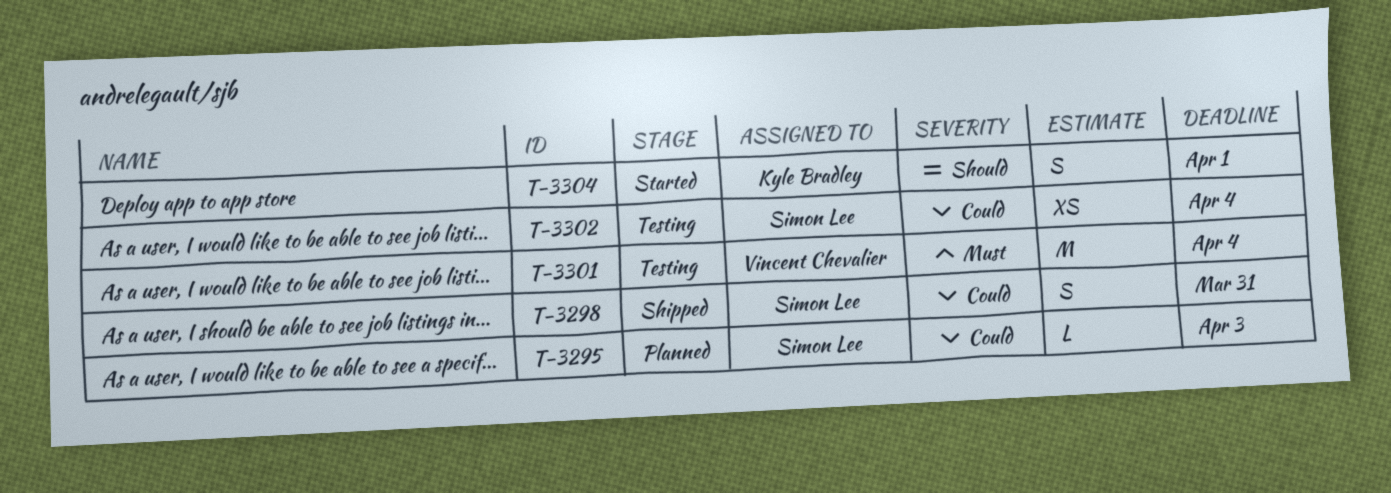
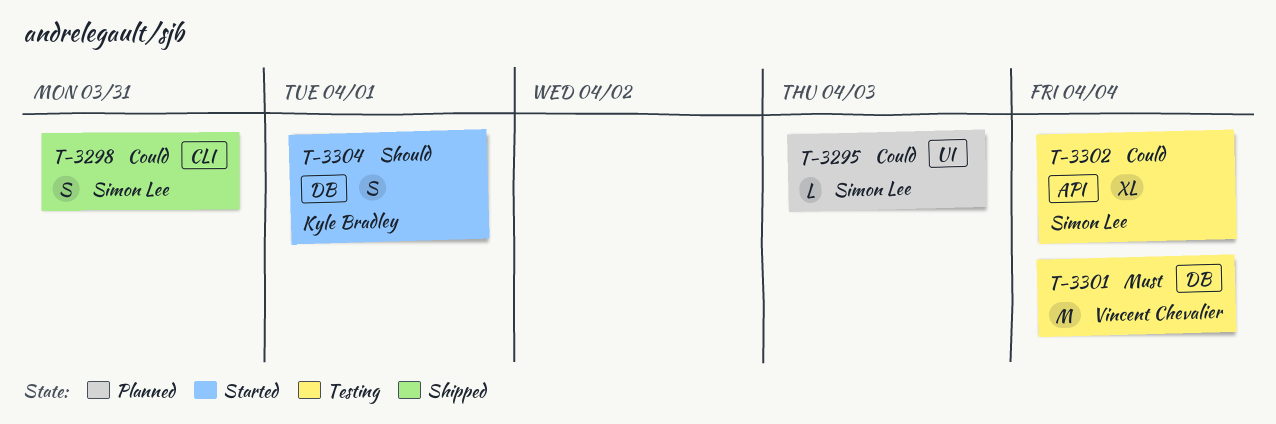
T-3302, estimate: XS -> XL

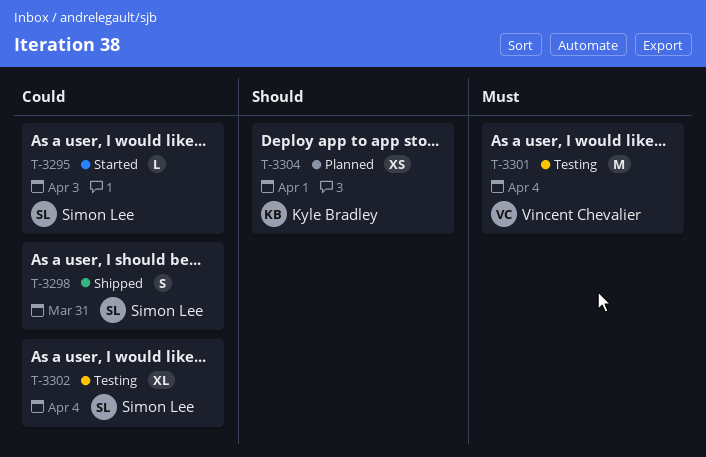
T-3295, status: Planned -> Started
T-3304, status: Started -> Planned
T-3304, estimate: S -> XS

